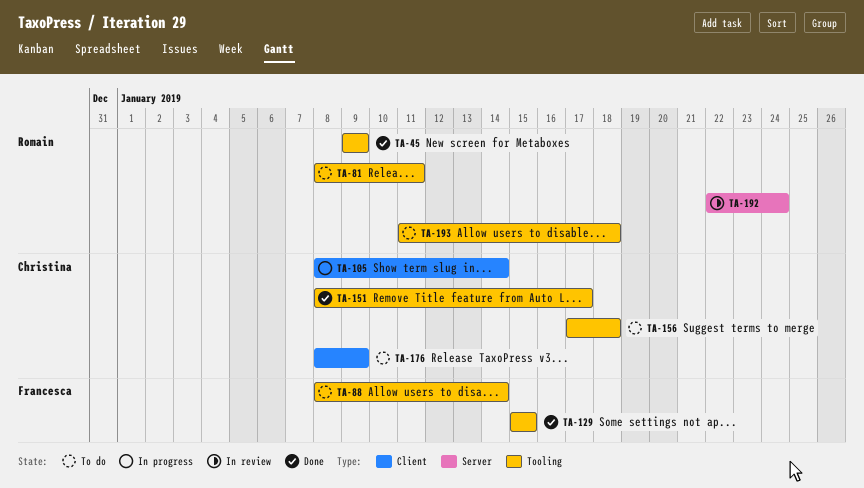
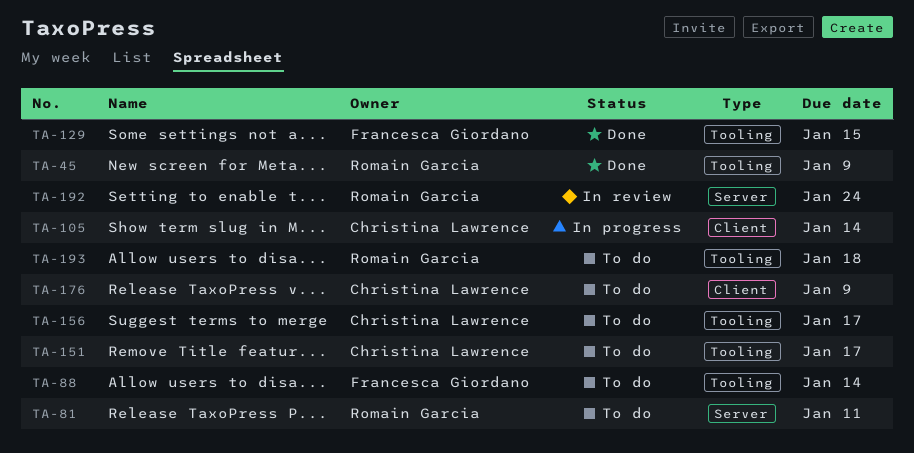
TA-81, label: Tooling -> Server
TA-151, status: Done -> To do
TA-156, due: Jan 18 -> Jan 17

